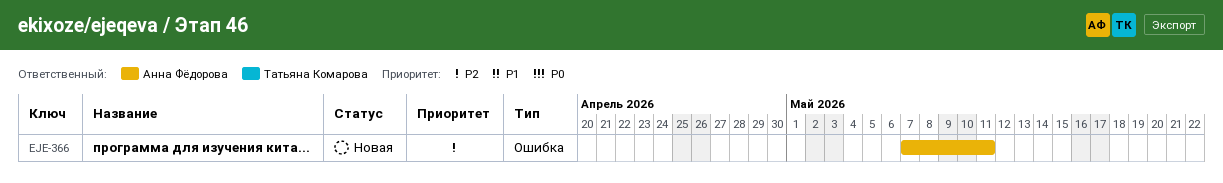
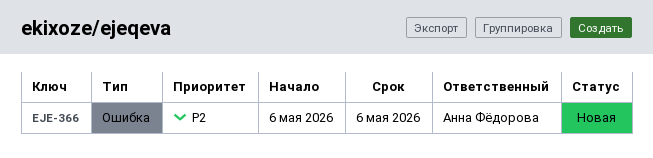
EJE-366, start: May 7 -> May 6
EJE-366, due: May 11 -> May 6

